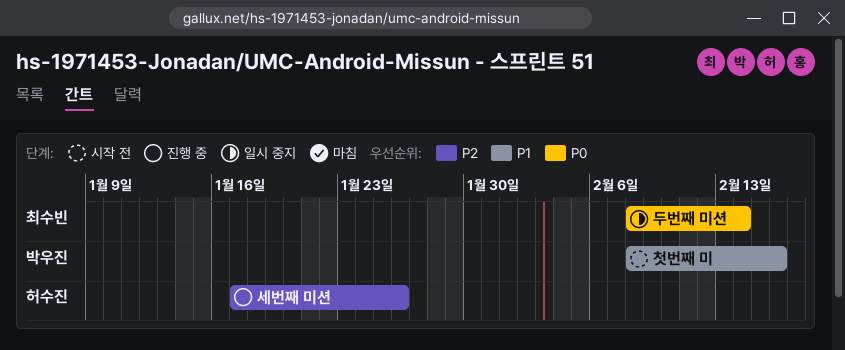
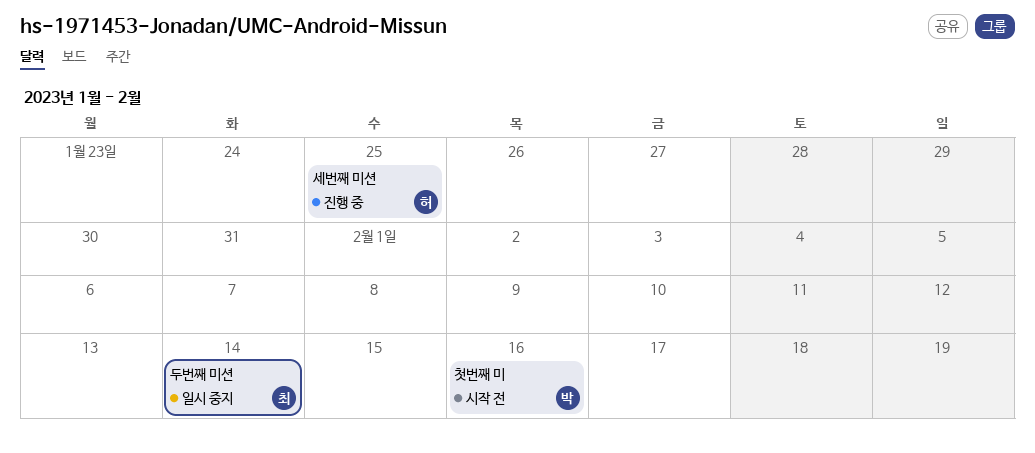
세번째 미션, due: Jan 26 -> Jan 25

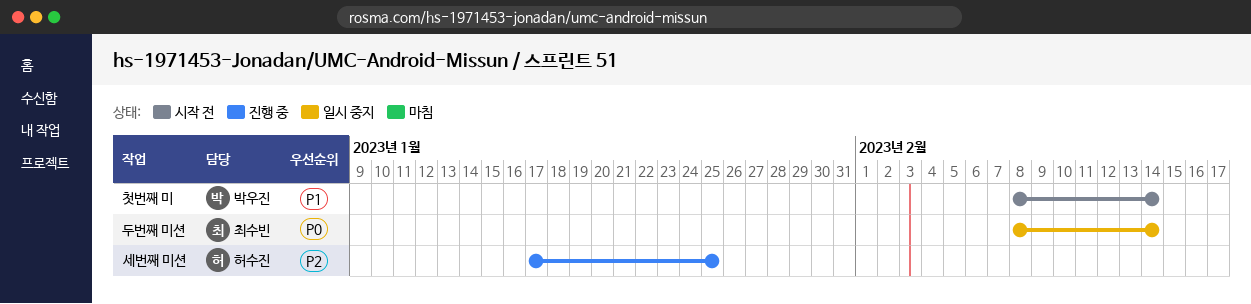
첫번째 미, due: Feb 16 -> Feb 14

